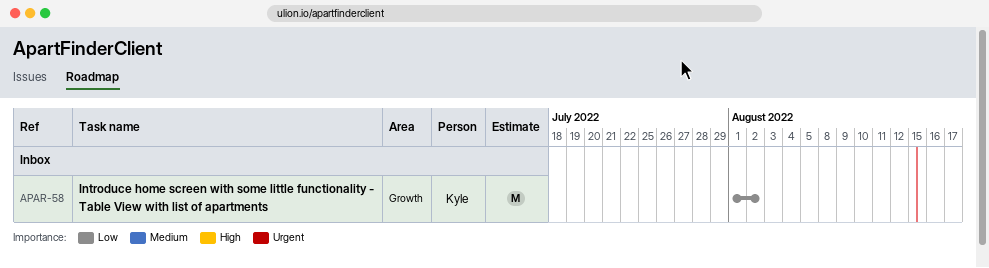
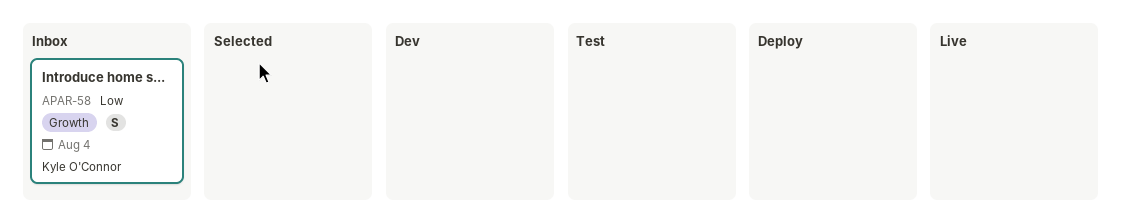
APAR-58, estimate: M -> S
APAR-58, due: Aug 2 -> Aug 4

